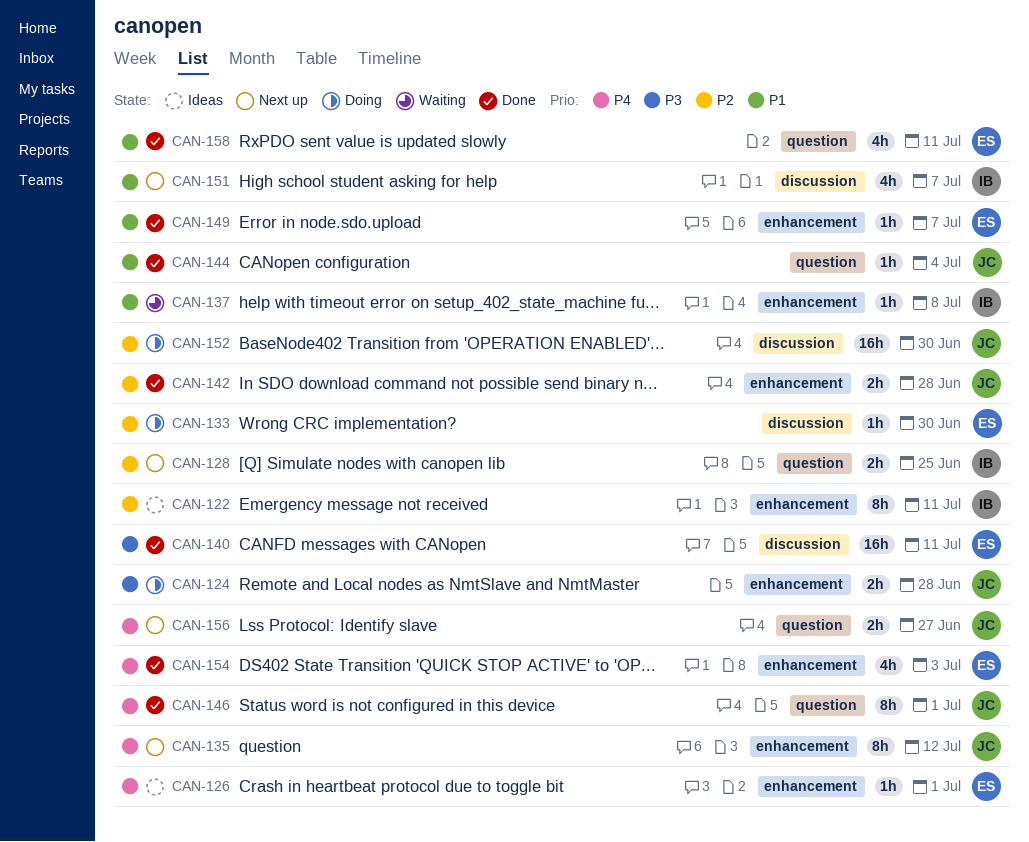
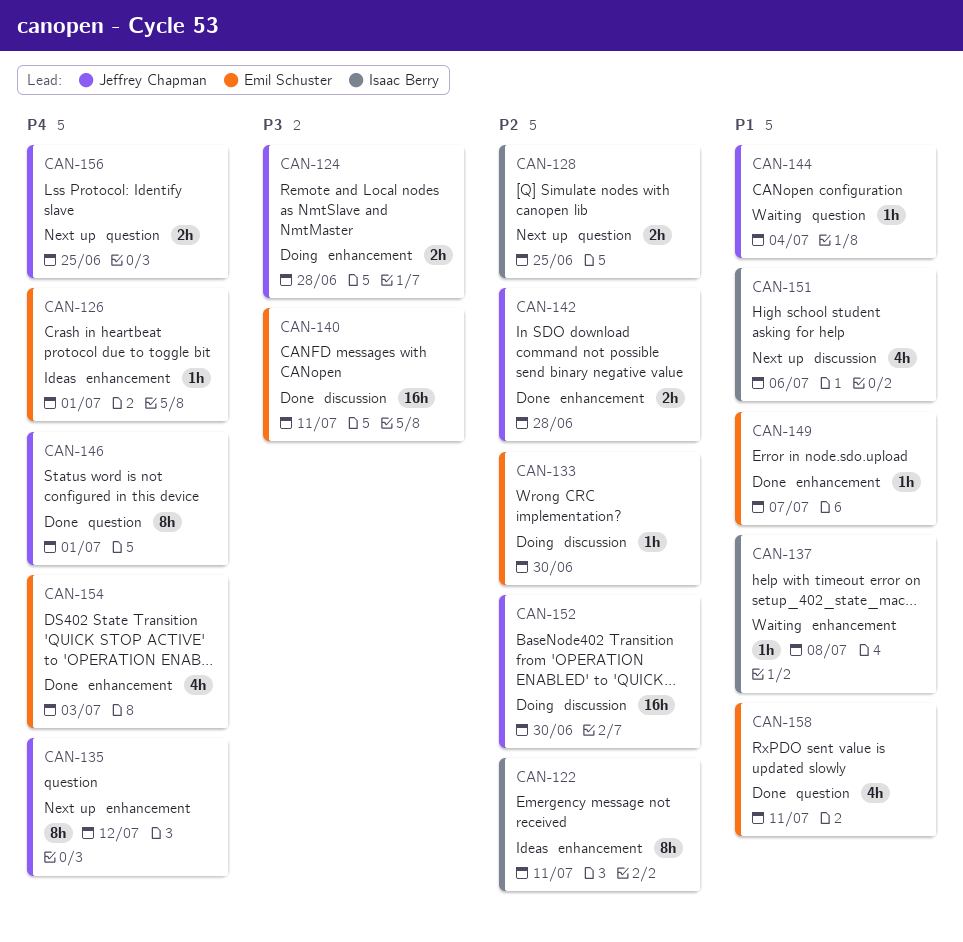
CAN-144, status: Done -> Waiting
CAN-151, due: Jul 7 -> Jul 6
CAN-156, due: Jun 27 -> Jun 25

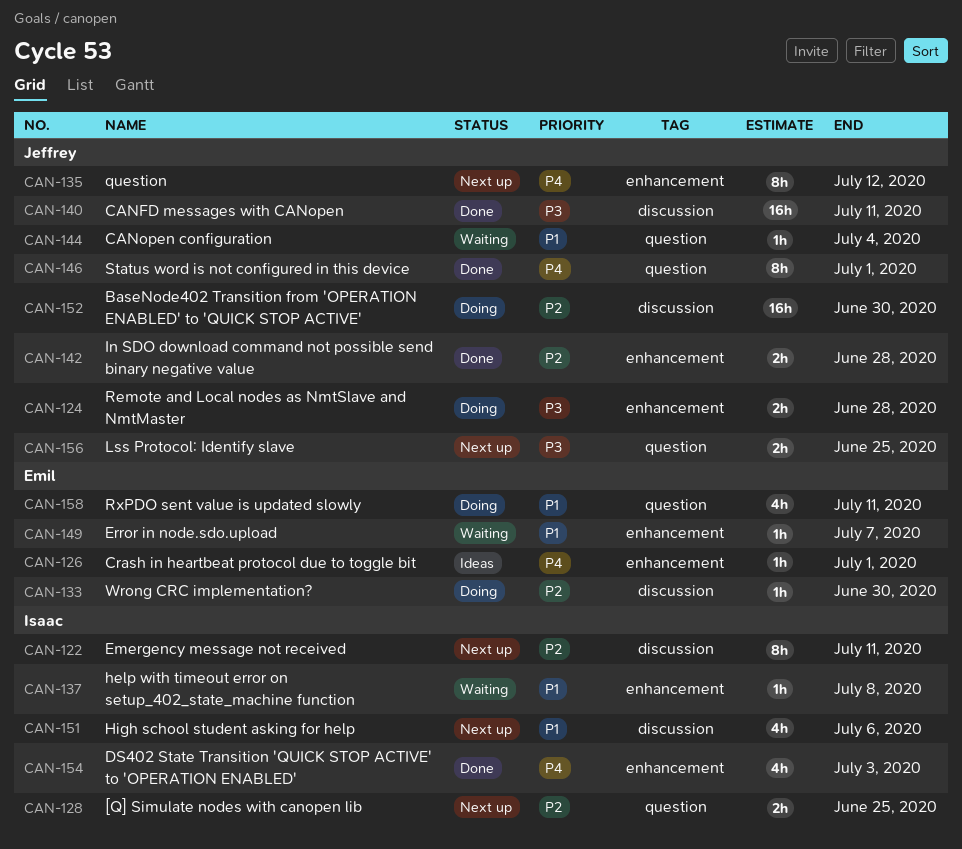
CAN-122, status: Ideas -> Next up
CAN-122, label: enhancement -> discussion
CAN-140, owner: Emil Schuster -> Jeffrey Chapman
CAN-149, status: Done -> Waiting
CAN-154, owner: Emil Schuster -> Isaac Berry
CAN-156, priority: P4 -> P3
CAN-158, status: Done -> Doing

